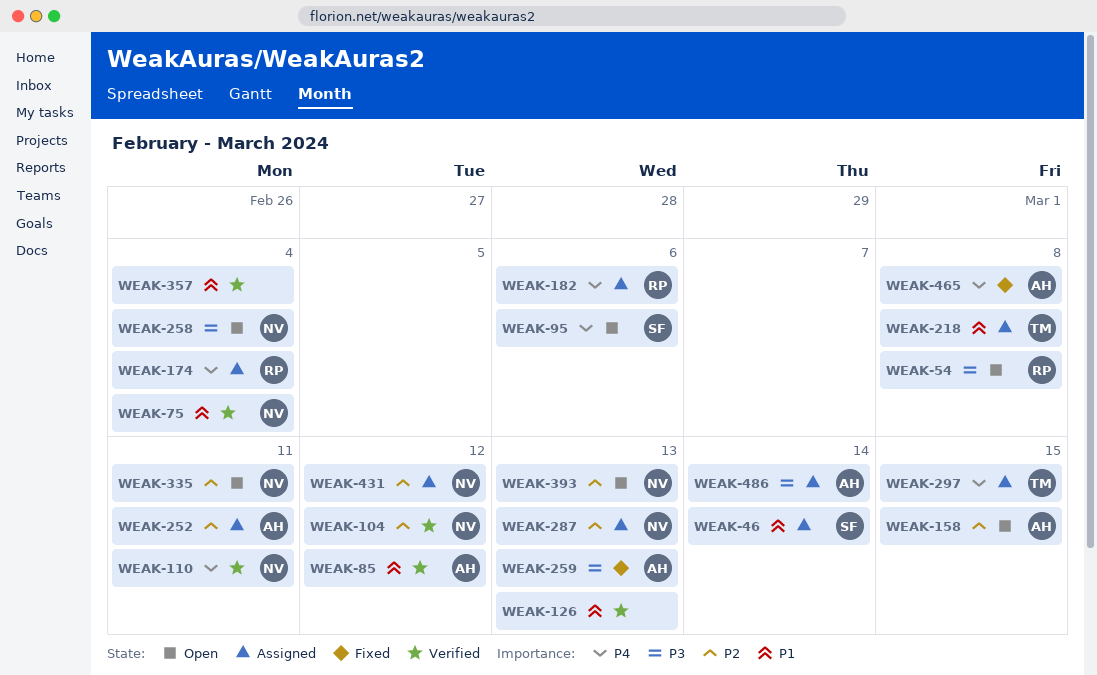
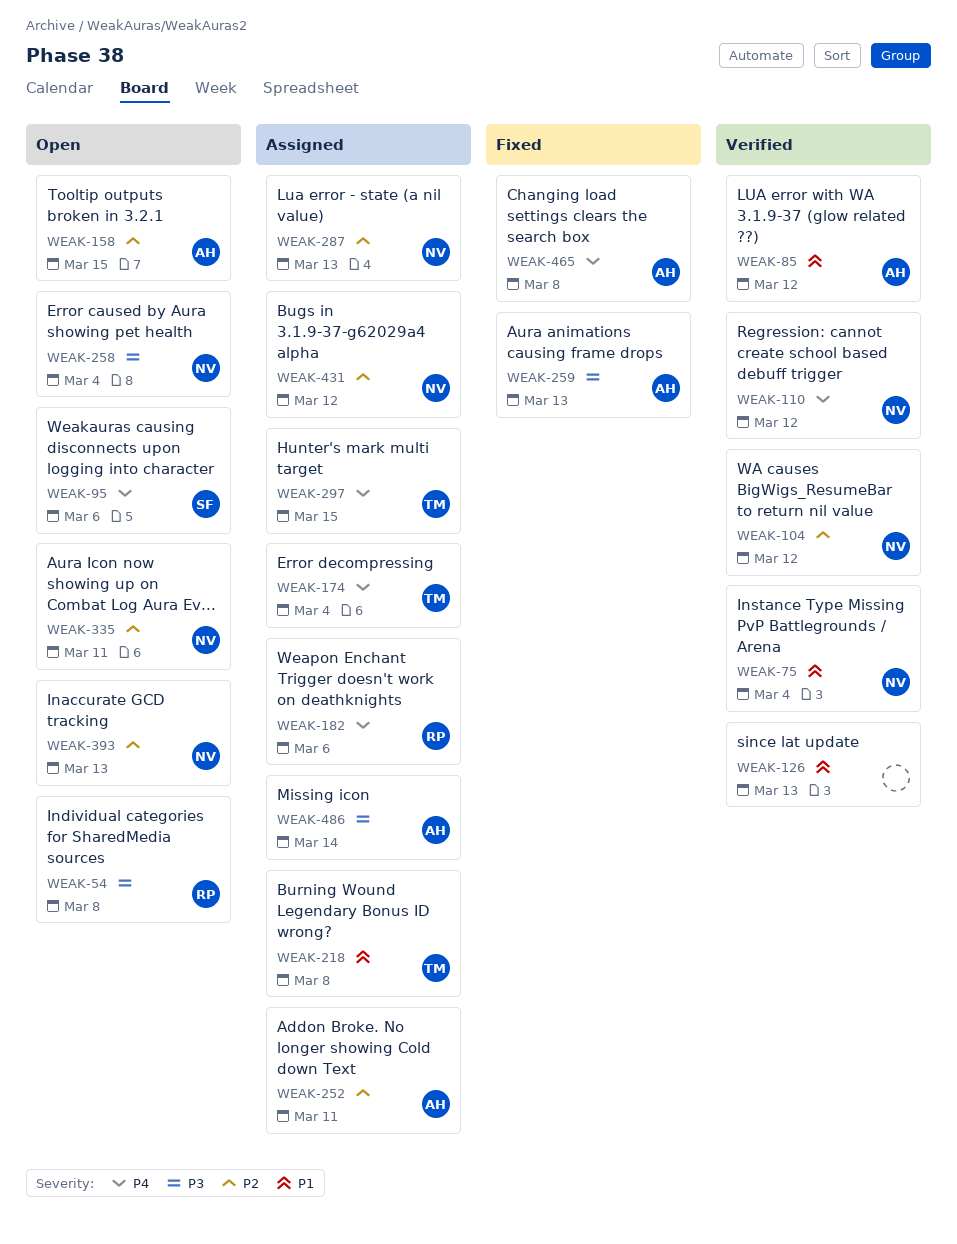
WEAK-46: present -> none
WEAK-110, due: Mar 11 -> Mar 12
WEAK-174, owner: RP -> TM
WEAK-357: present -> none

